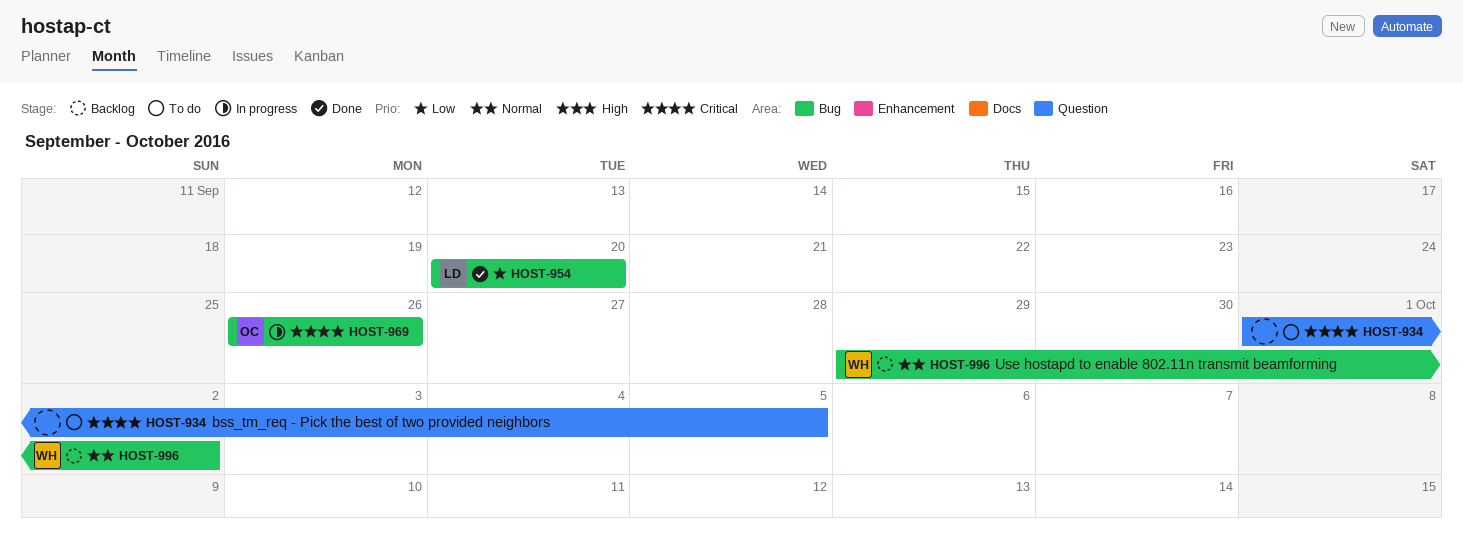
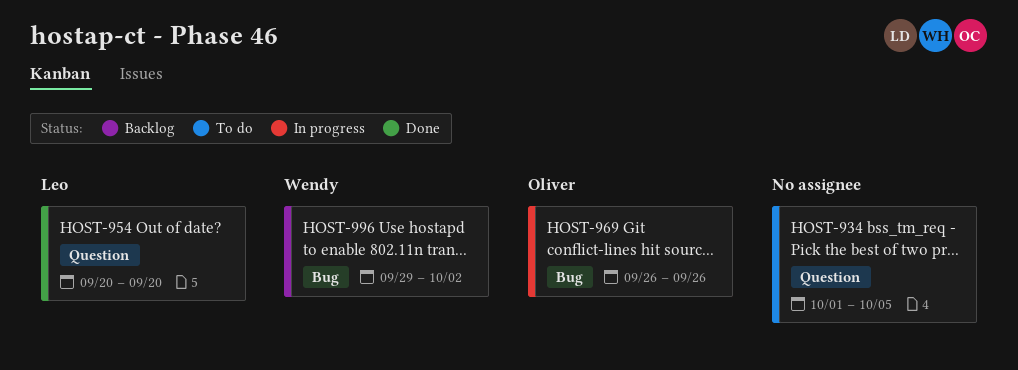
HOST-954, label: Bug -> Question

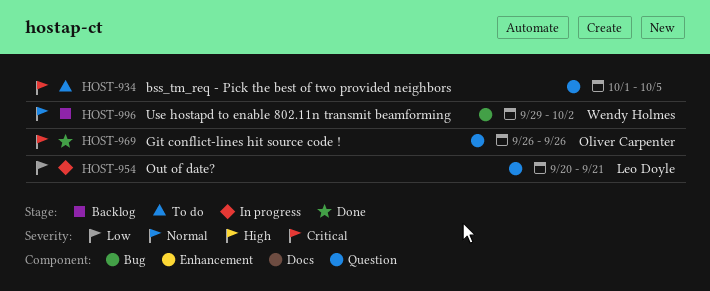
HOST-954, status: Done -> In progress
HOST-954, due: Sep 20 -> Sep 21
HOST-969, status: In progress -> Done
HOST-969, label: Bug -> Question

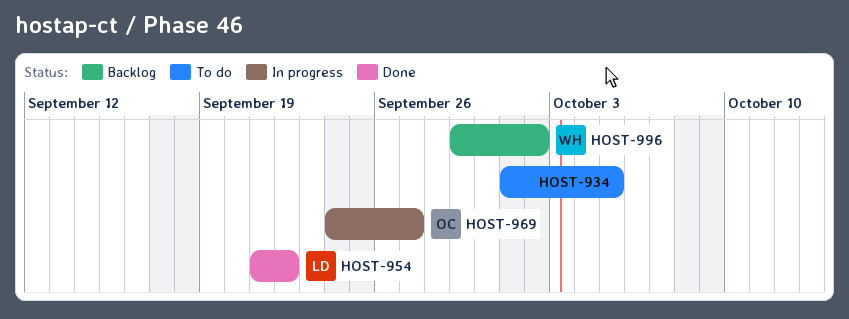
HOST-954, status: In progress -> Done
HOST-954, start: Sep 20 -> Sep 21
HOST-954, due: Sep 21 -> Sep 22
HOST-969, status: Done -> In progress
HOST-969, start: Sep 26 -> Sep 24
HOST-969, due: Sep 26 -> Sep 27

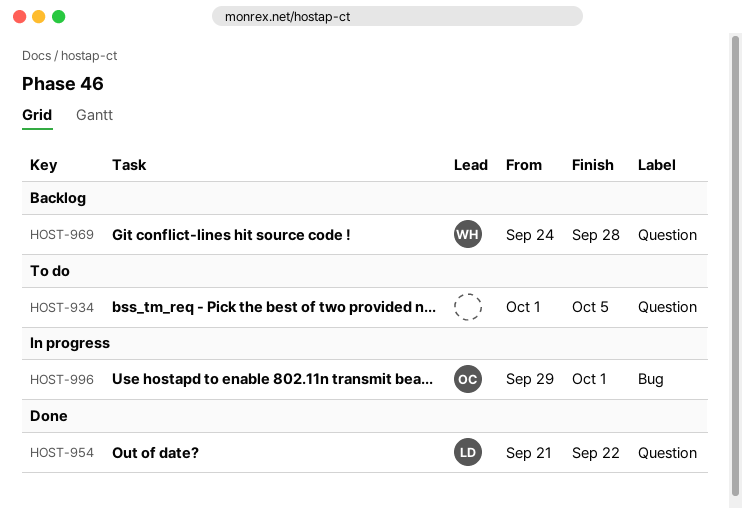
HOST-969, status: In progress -> Backlog
HOST-969, owner: OC -> WH
HOST-969, due: Sep 27 -> Sep 28
HOST-996, status: Backlog -> In progress
HOST-996, owner: WH -> OC
HOST-996, due: Oct 2 -> Oct 1

